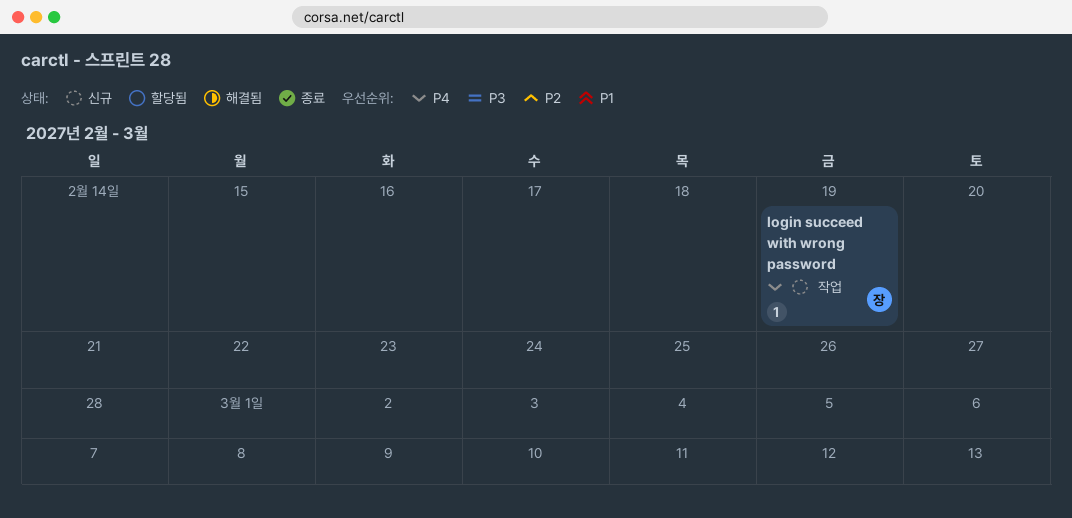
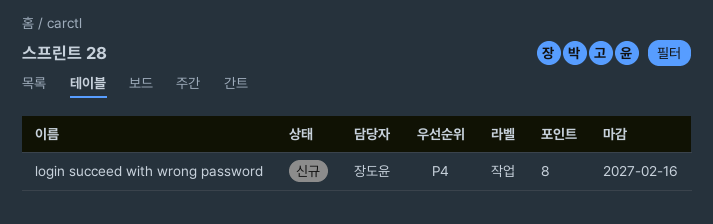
login succeed with wrong password, estimate: 1 -> 8
login succeed with wrong password, due: Feb 19 -> Feb 16

